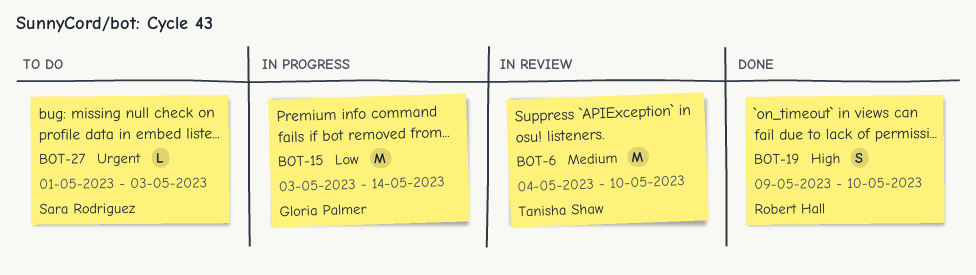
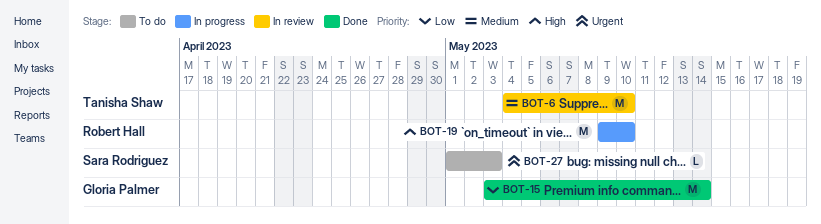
BOT-15, status: In progress -> Done
BOT-19, status: Done -> In progress
BOT-19, estimate: S -> M

